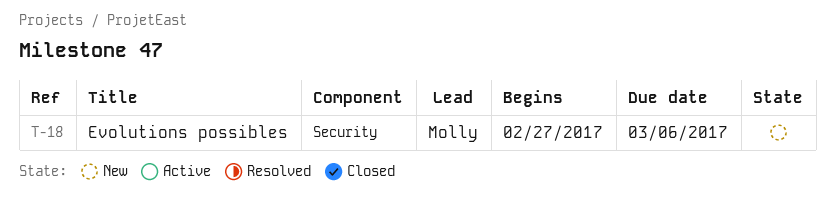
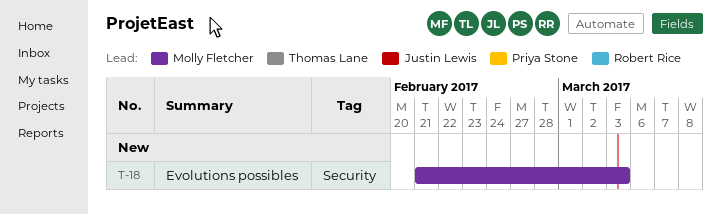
T-18, start: Feb 27 -> Feb 21
T-18, due: Mar 6 -> Mar 3

